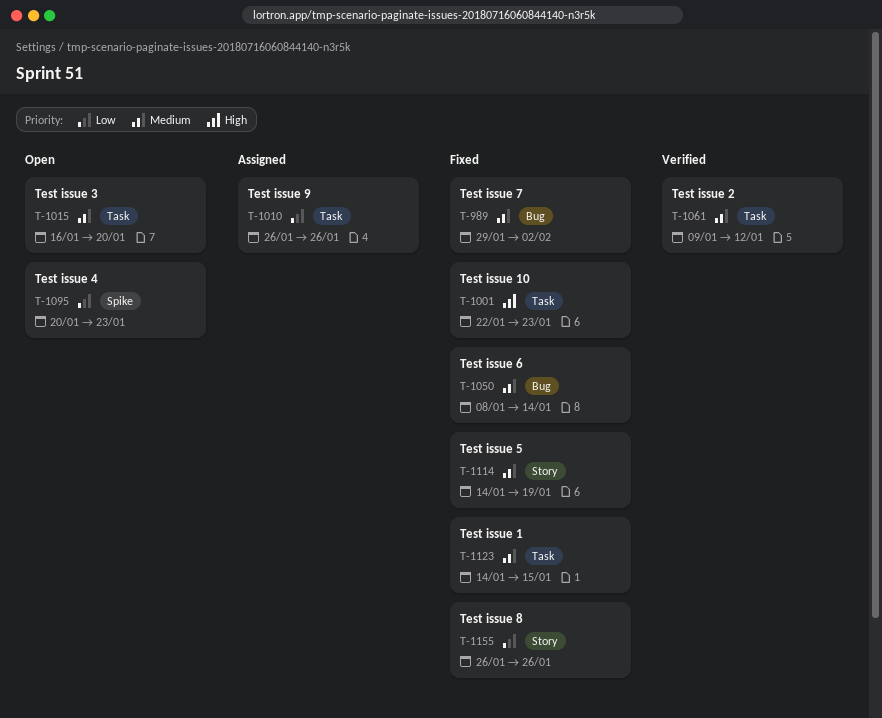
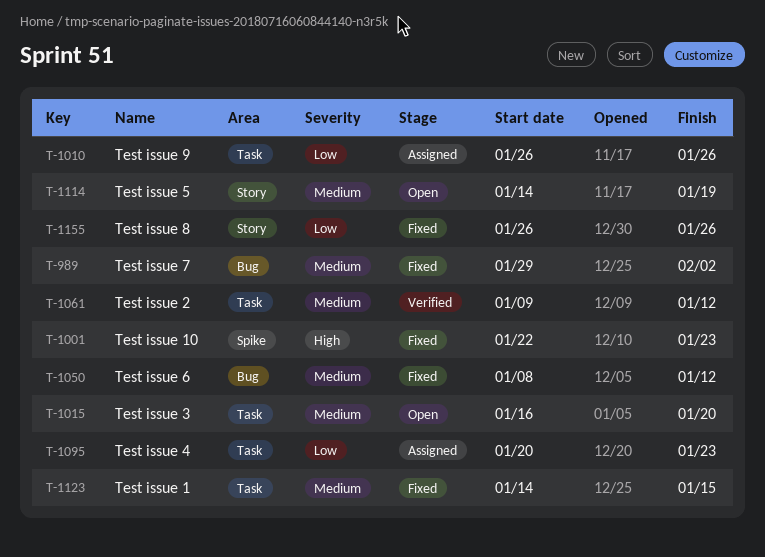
T-1001, label: Task -> Spike
T-1050, due: Jan 14 -> Jan 12
T-1095, status: Open -> Assigned
T-1095, label: Spike -> Task
T-1114, status: Fixed -> Open

